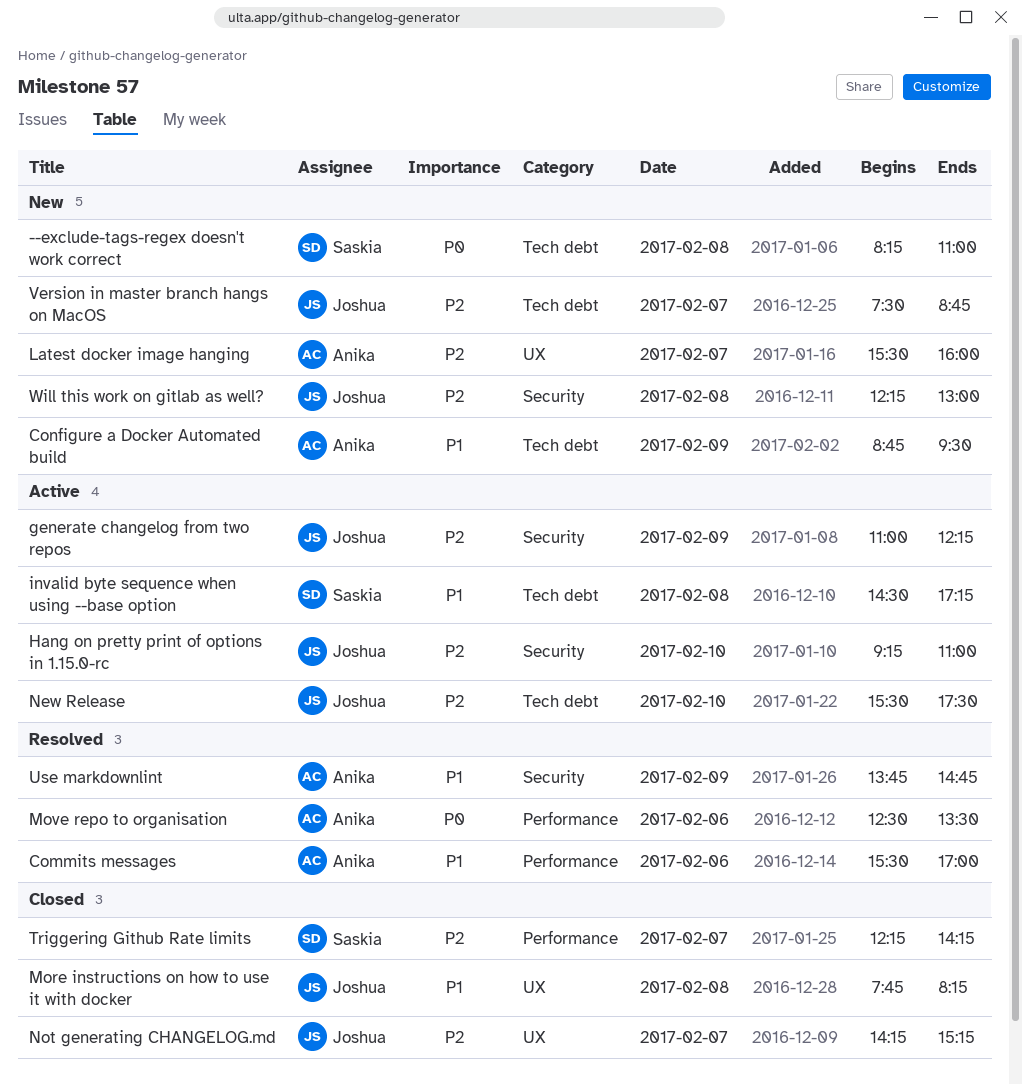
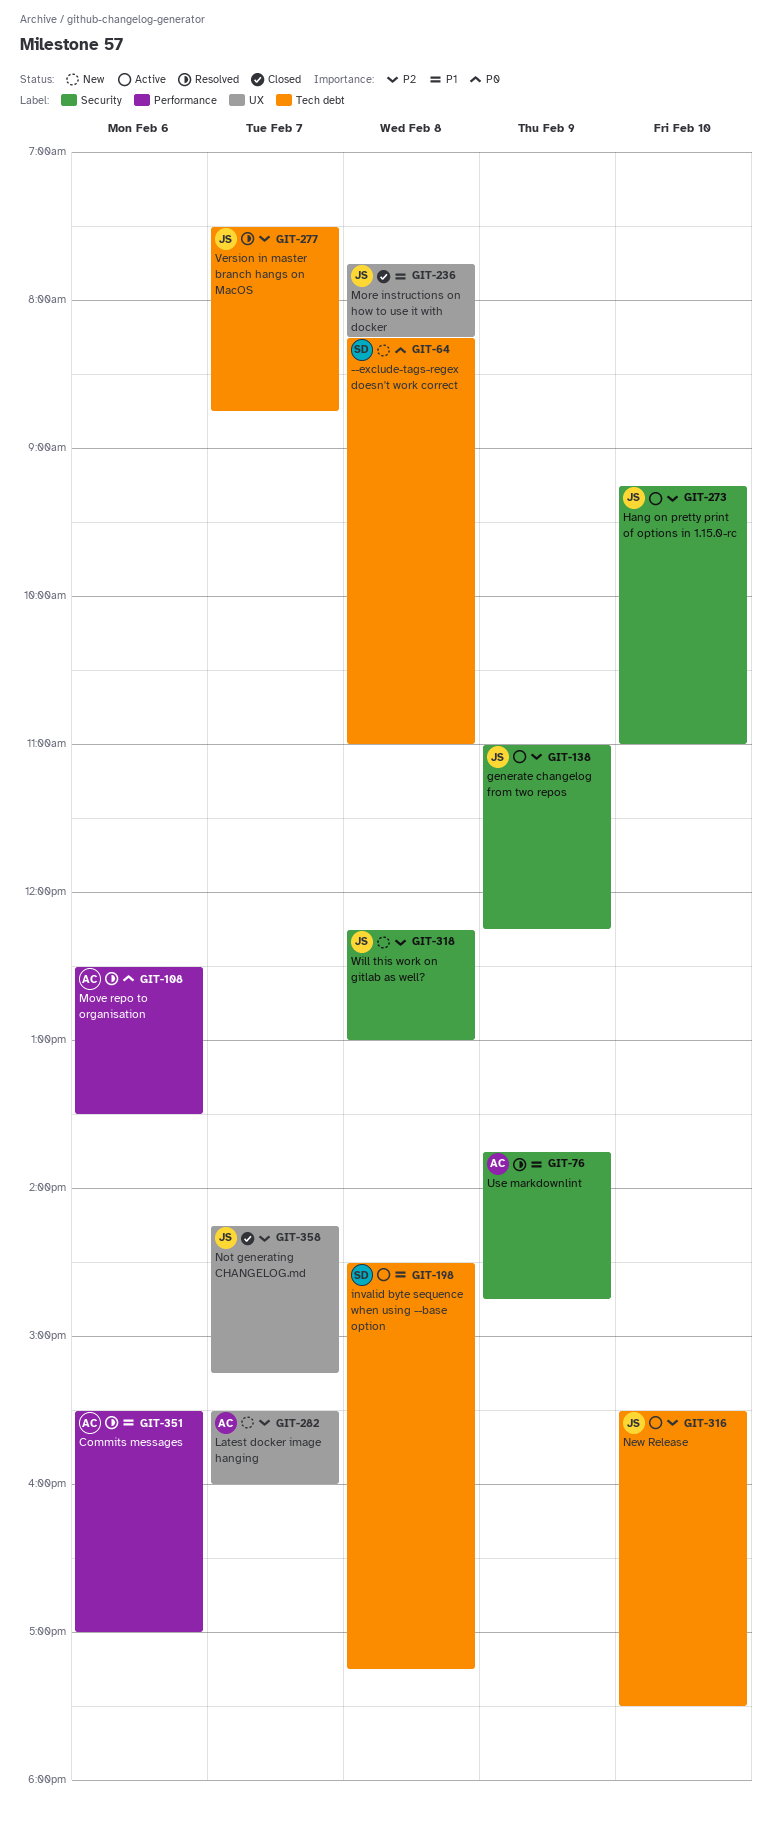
Configure a Docker Automated build: present -> none
Triggering Github Rate limits: present -> none
Version in master branch hangs on MacOS, status: New -> Resolved

